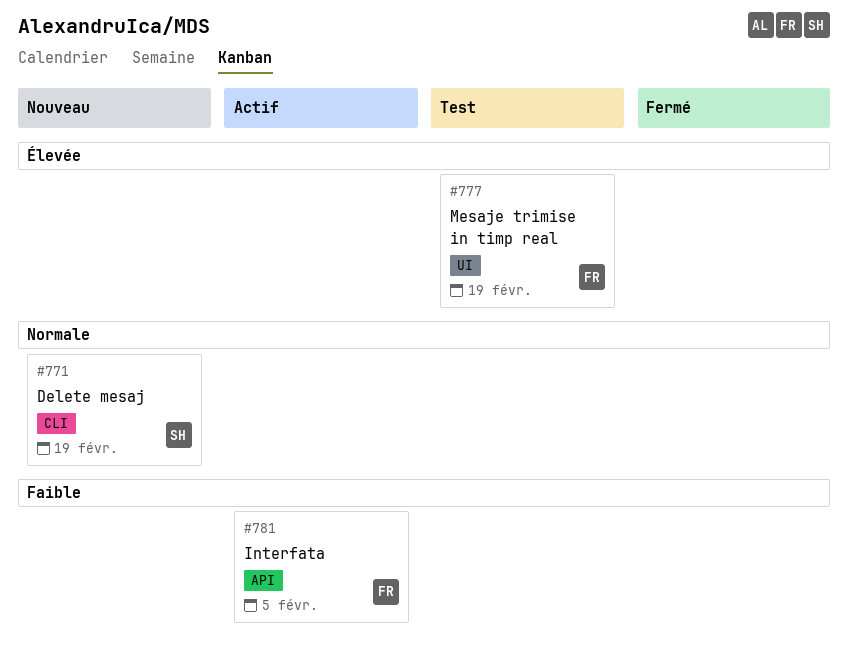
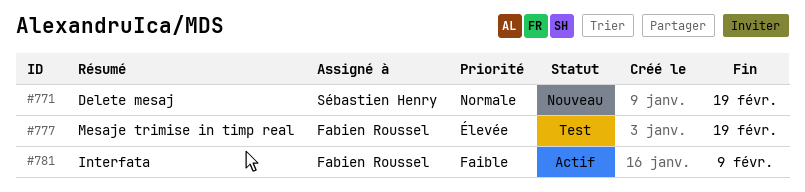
#781, due: Feb 5 -> Feb 9

